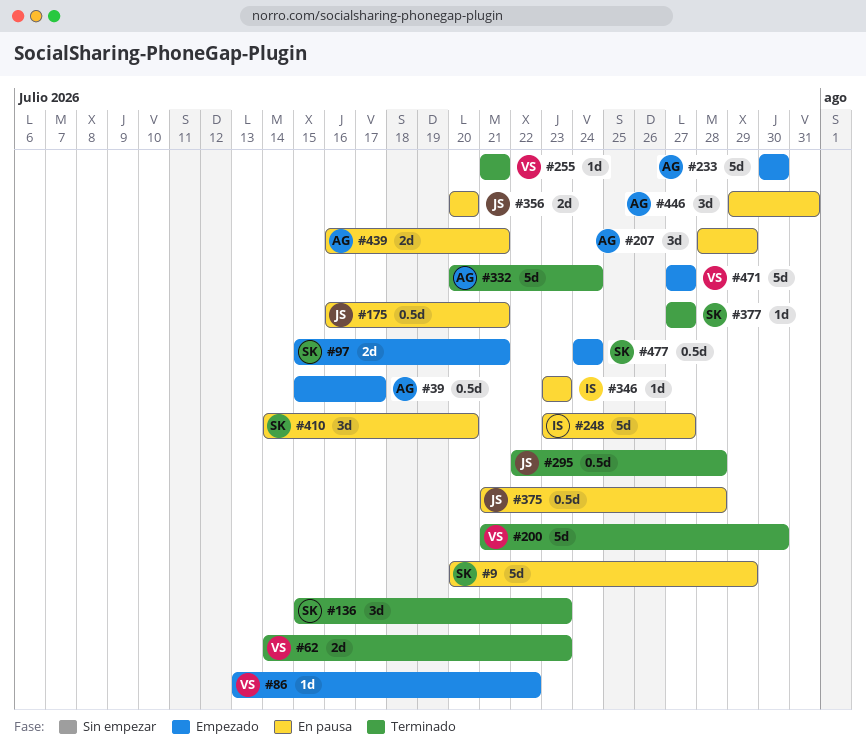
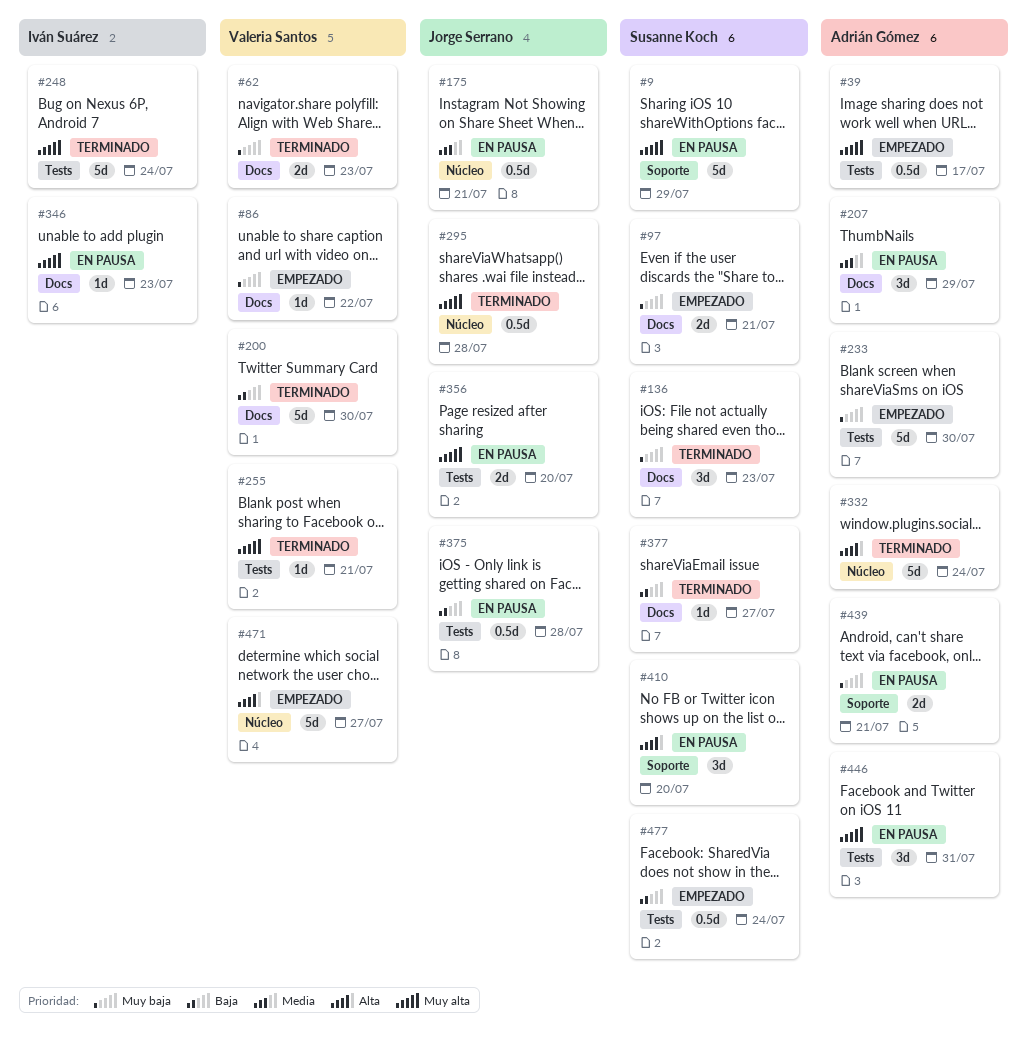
#248, status: En pausa -> Terminado
#248, due: Jul 27 -> Jul 24

